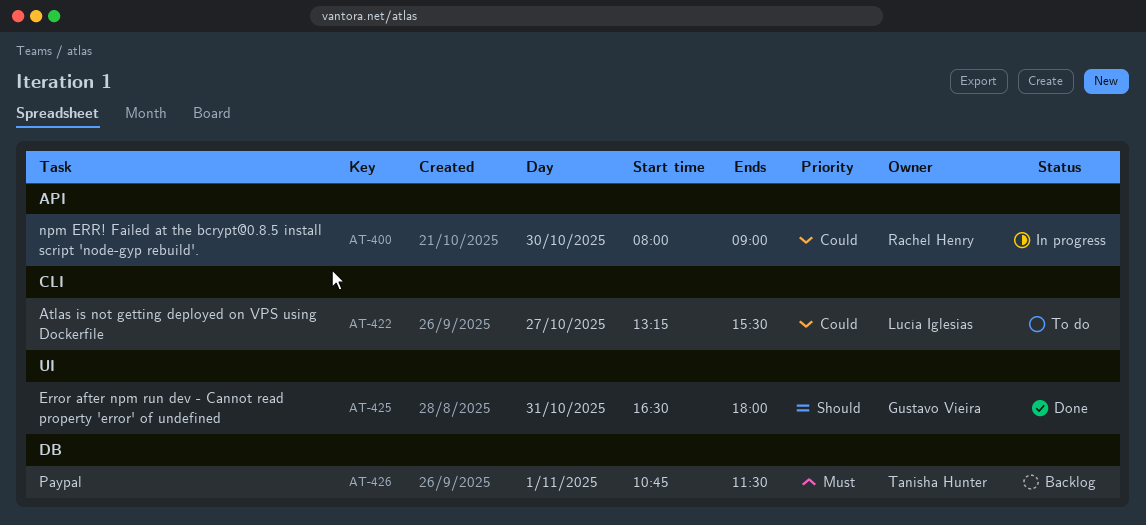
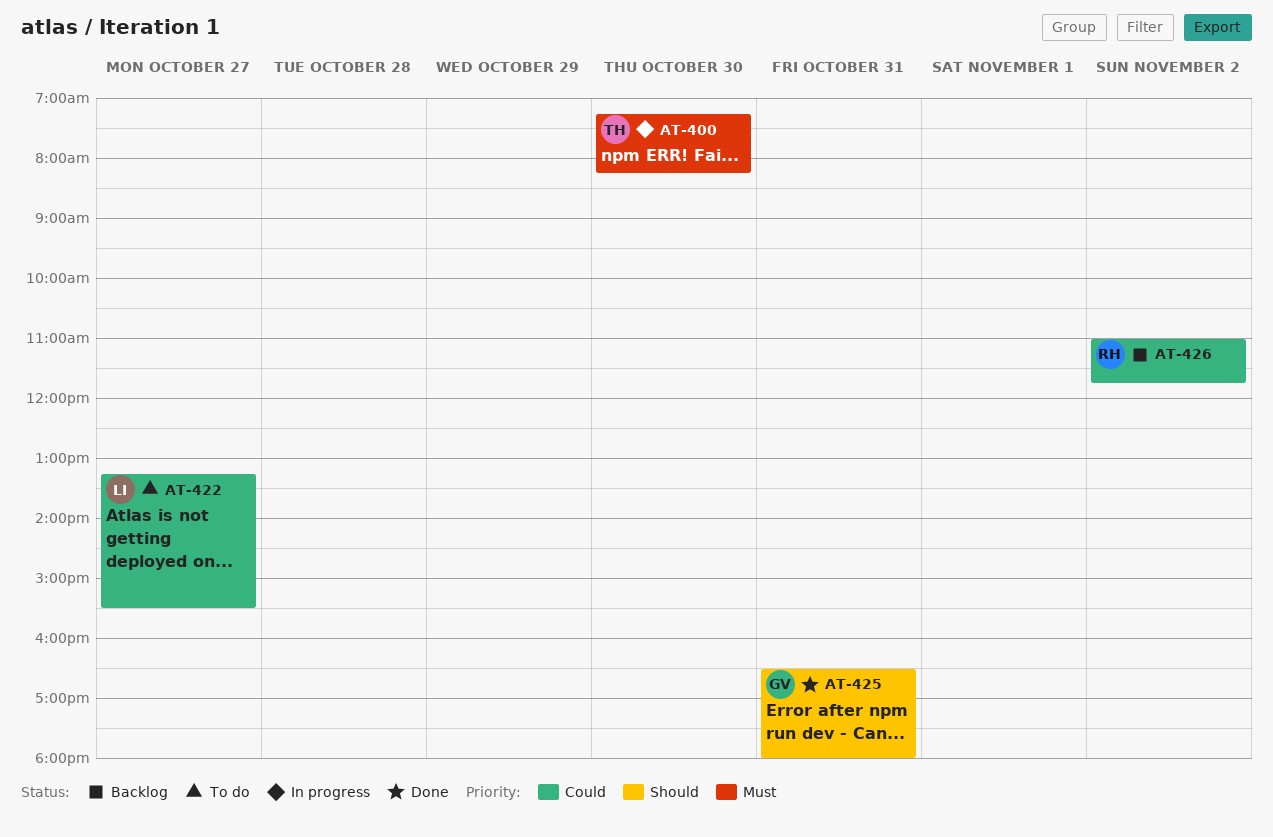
AT-400, owner: Rachel Henry -> Tanisha Hunter
AT-400, priority: Could -> Must
AT-400, begins: 08:00 -> 07:15
AT-400, ends: 09:00 -> 08:15
AT-426, owner: Tanisha Hunter -> Rachel Henry
AT-426, priority: Must -> Could
AT-426, day: Nov 1 -> Nov 2
AT-426, begins: 10:45 -> 11:00
AT-426, ends: 11:30 -> 11:45

